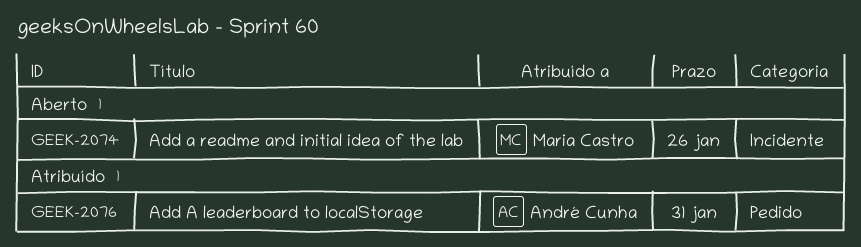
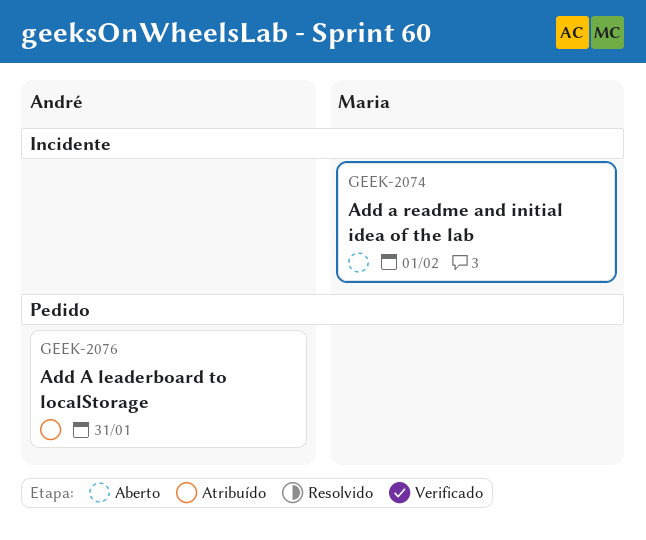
GEEK-2074, due: Jan 26 -> Feb 1

